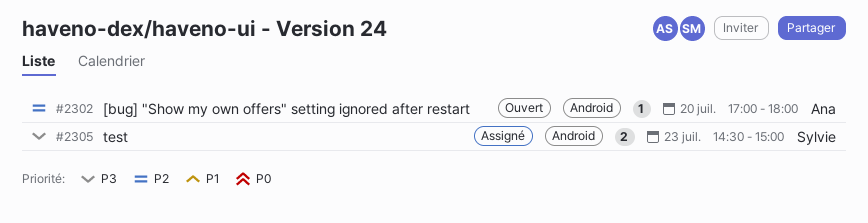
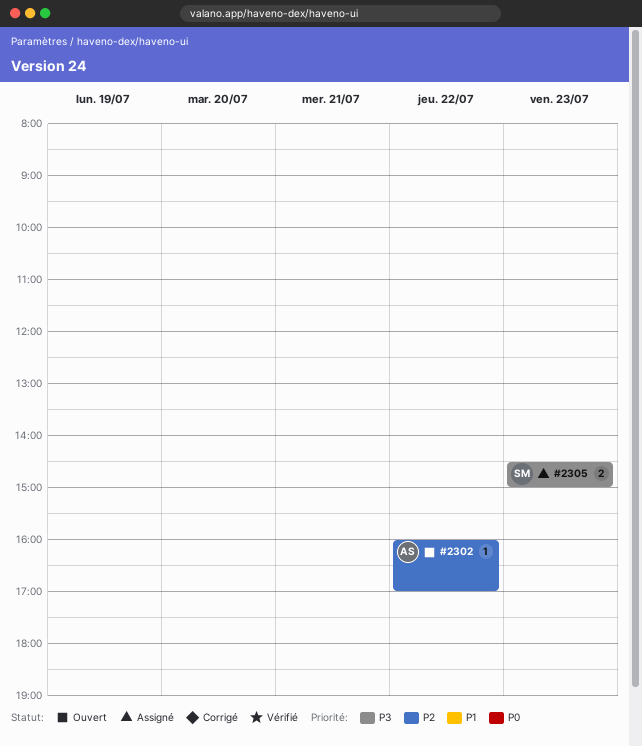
#2302, day: Jul 20 -> Jul 22
#2302, begins: 17:00 -> 16:00
#2302, ends: 18:00 -> 17:00

